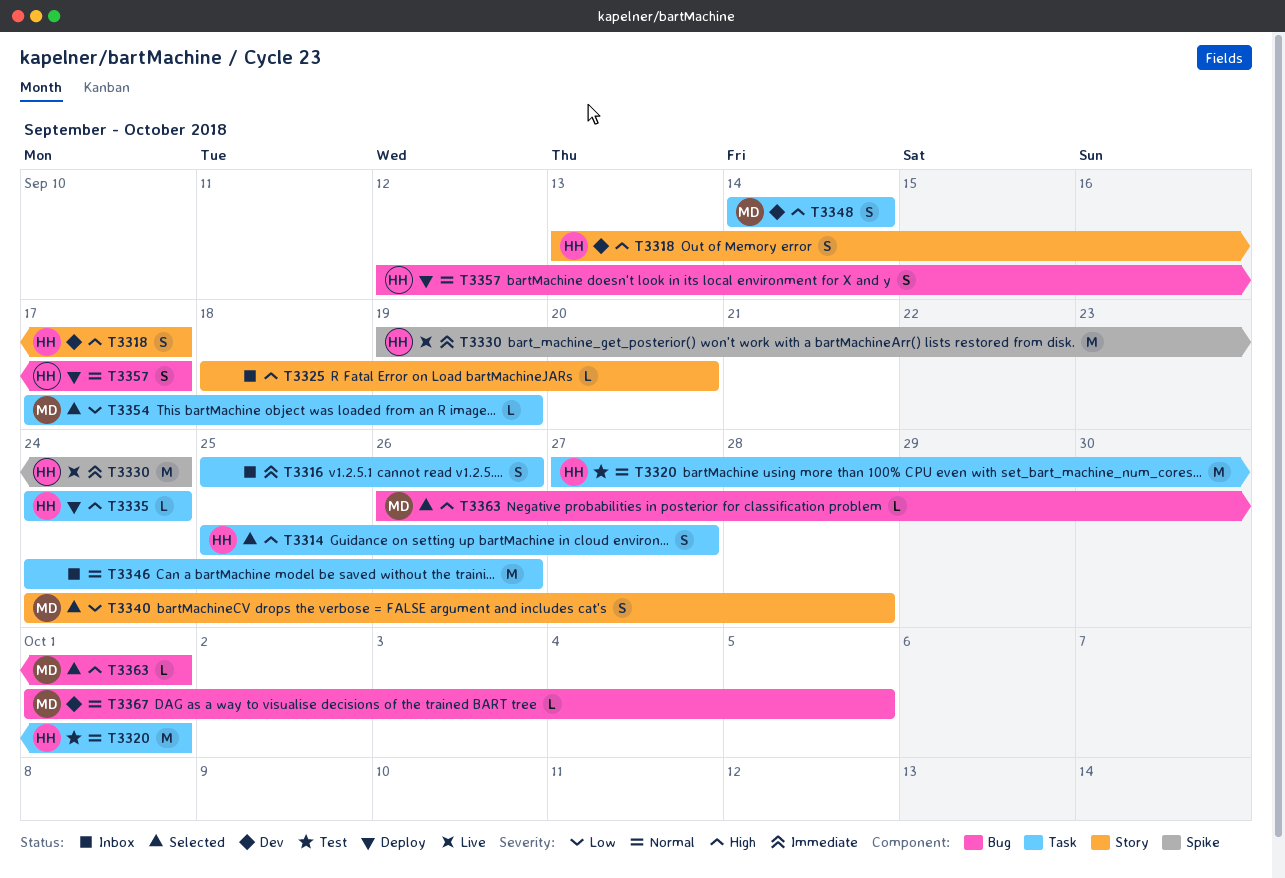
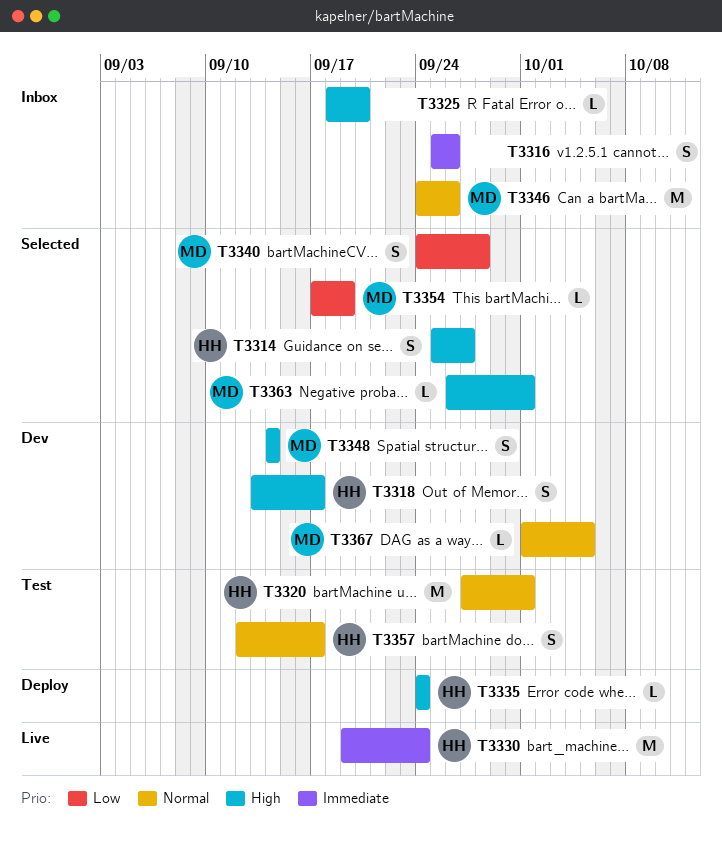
T3346, owner: none -> MD
T3357, status: Deploy -> Test

